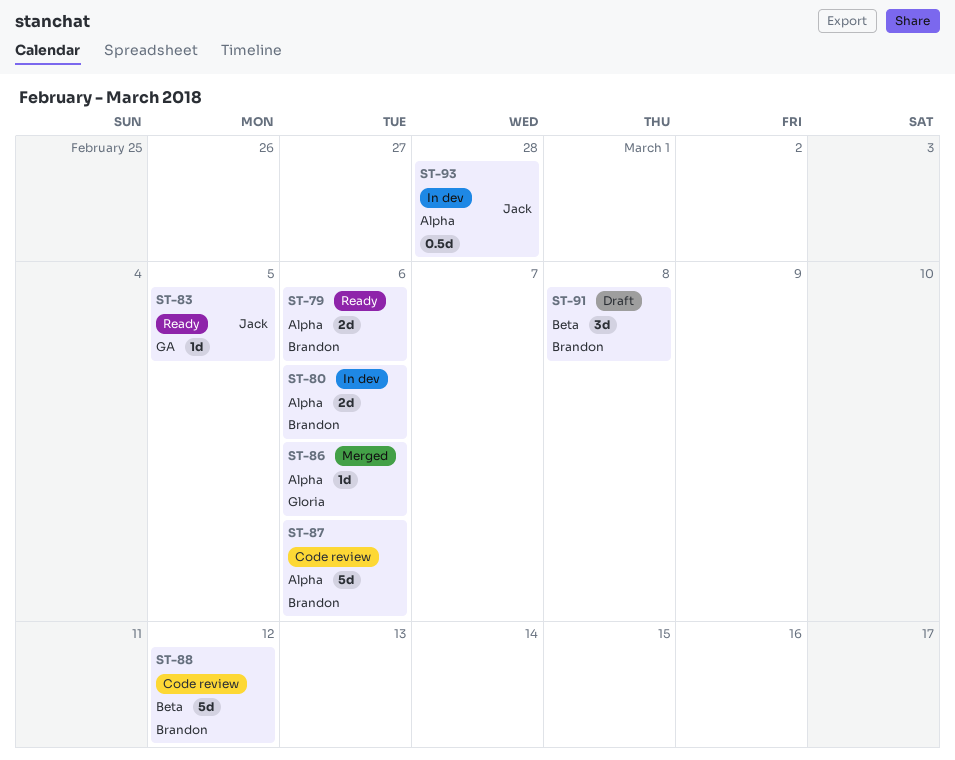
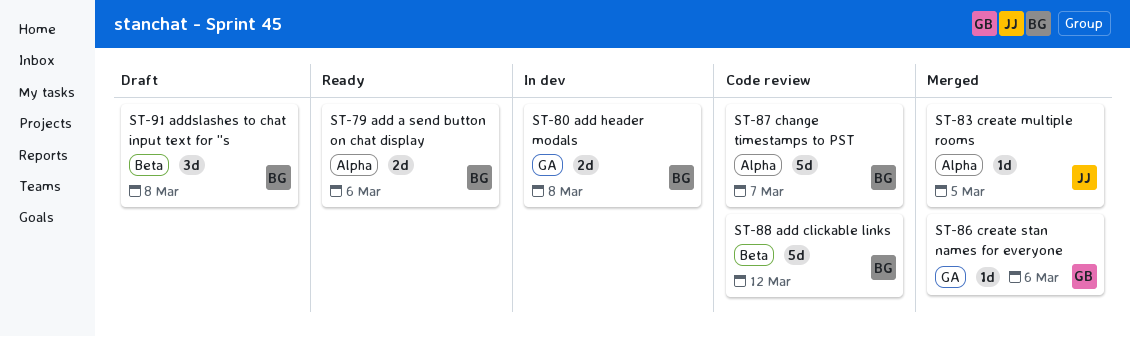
ST-80, label: Alpha -> GA
ST-80, due: Mar 6 -> Mar 8
ST-83, status: Ready -> Merged
ST-83, label: GA -> Alpha
ST-86, label: Alpha -> GA
ST-87, due: Mar 6 -> Mar 7
ST-93: present -> none

